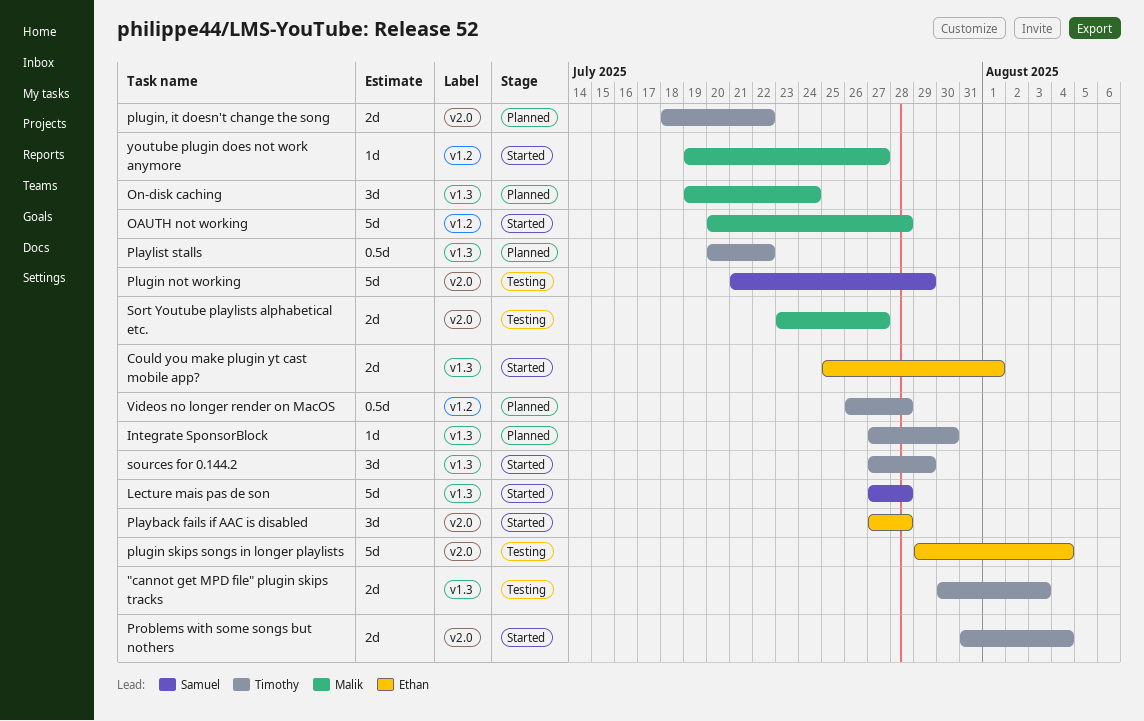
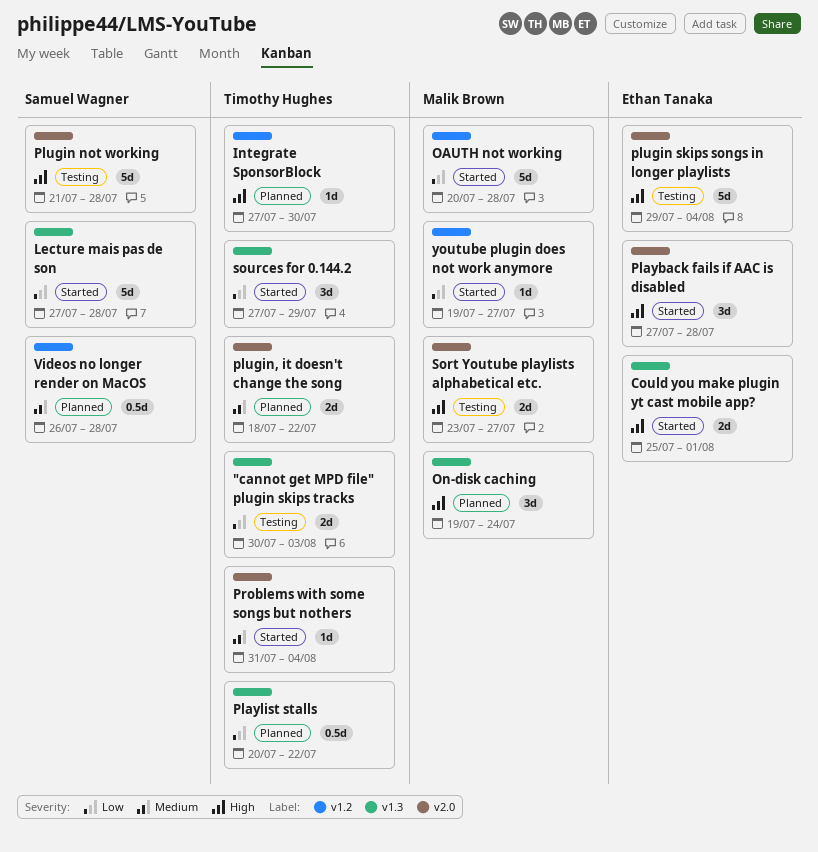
Integrate SponsorBlock, label: v1.3 -> v1.2
Plugin not working, due: Jul 29 -> Jul 28
Problems with some songs but nothers, estimate: 2d -> 1d
Videos no longer render on MacOS, owner: Timothy Hughes -> Samuel Wagner

